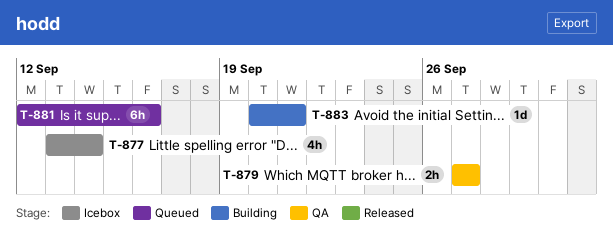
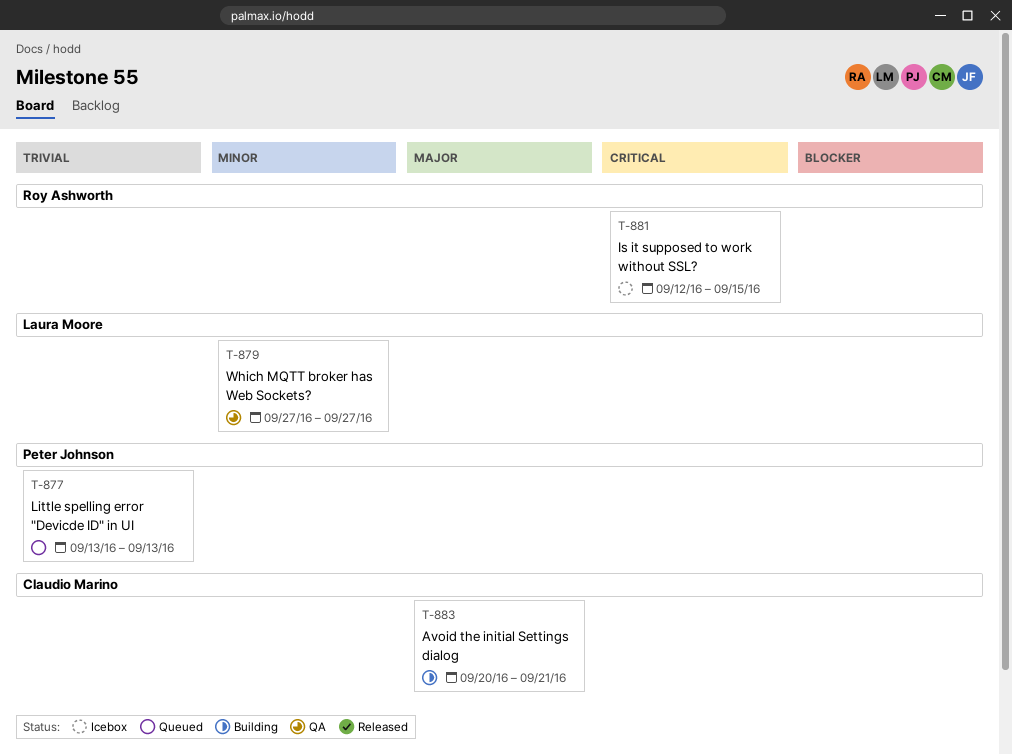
T-877, status: Icebox -> Queued
T-877, due: Sep 14 -> Sep 13
T-881, status: Queued -> Icebox
T-881, due: Sep 16 -> Sep 15

